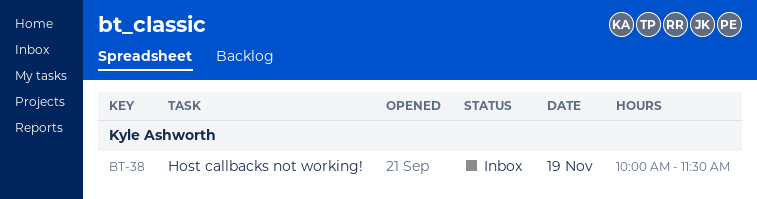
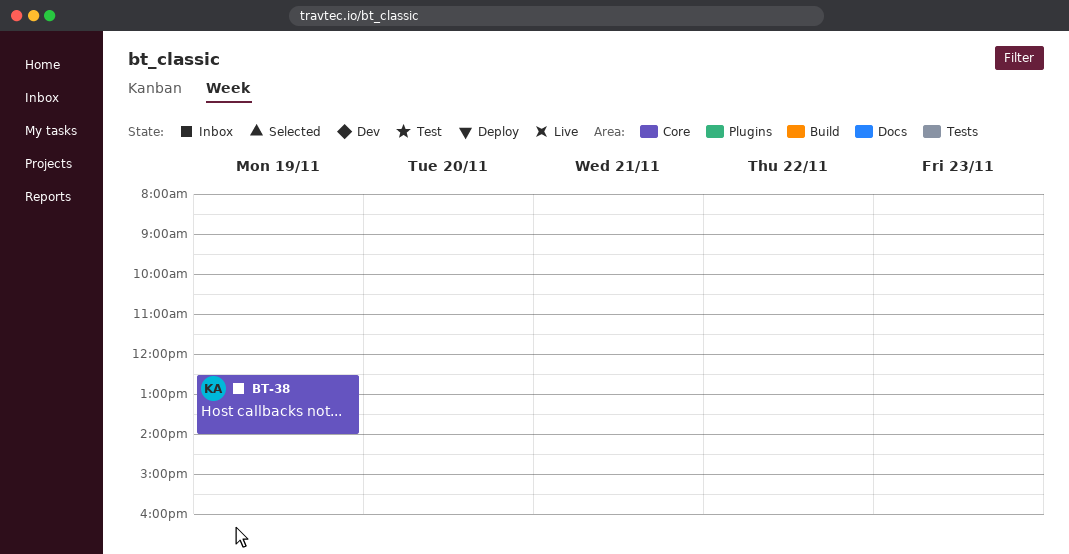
BT-38, begins: 10:00 -> 12:30
BT-38, ends: 11:30 -> 14:00

